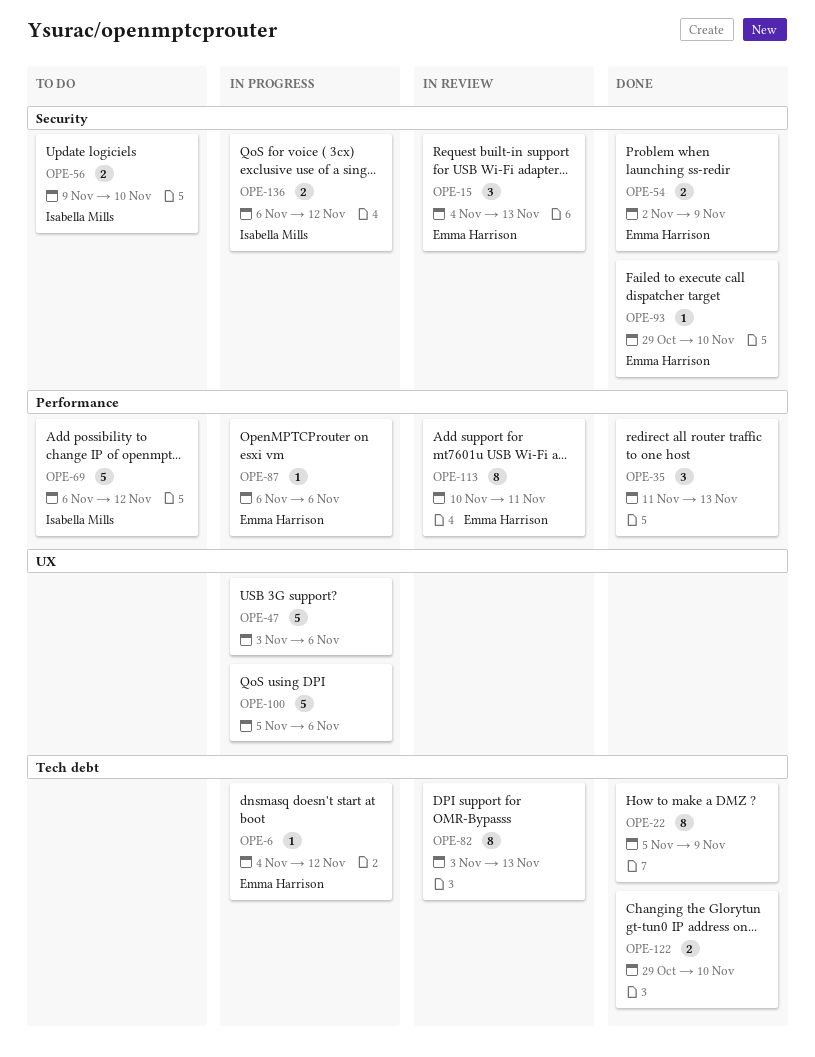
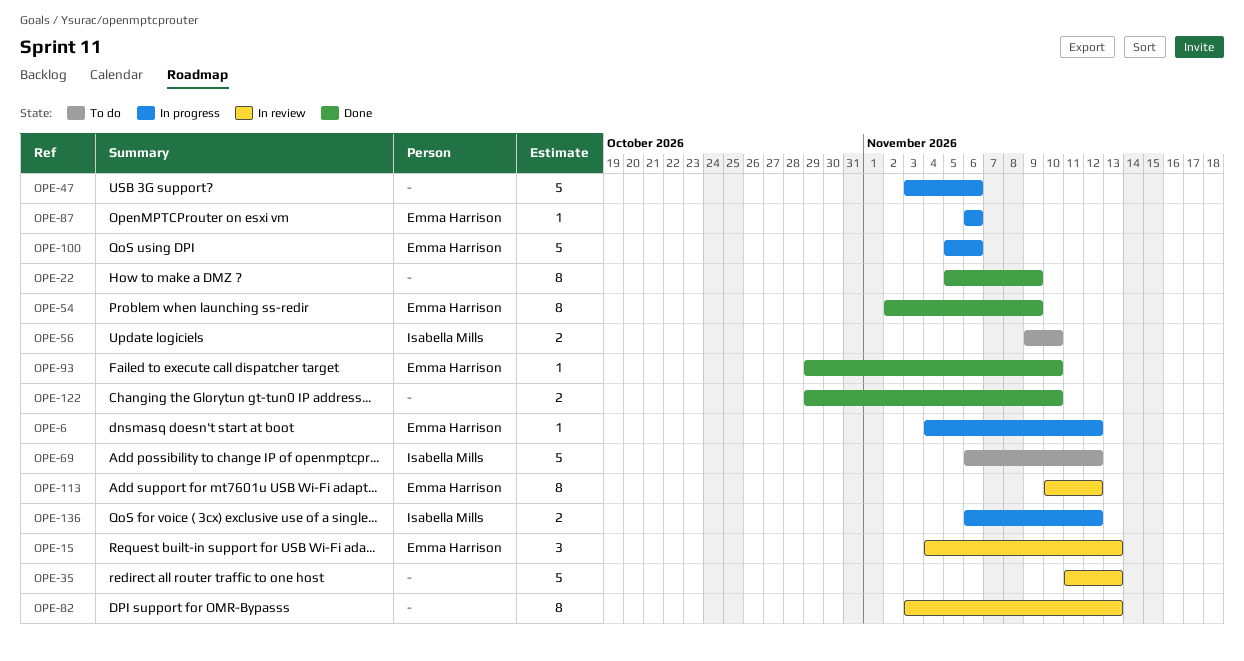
OPE-35, status: Done -> In review
OPE-35, estimate: 3 -> 5
OPE-54, estimate: 2 -> 8
OPE-100, owner: none -> Emma Harrison
OPE-113, due: Nov 11 -> Nov 12

